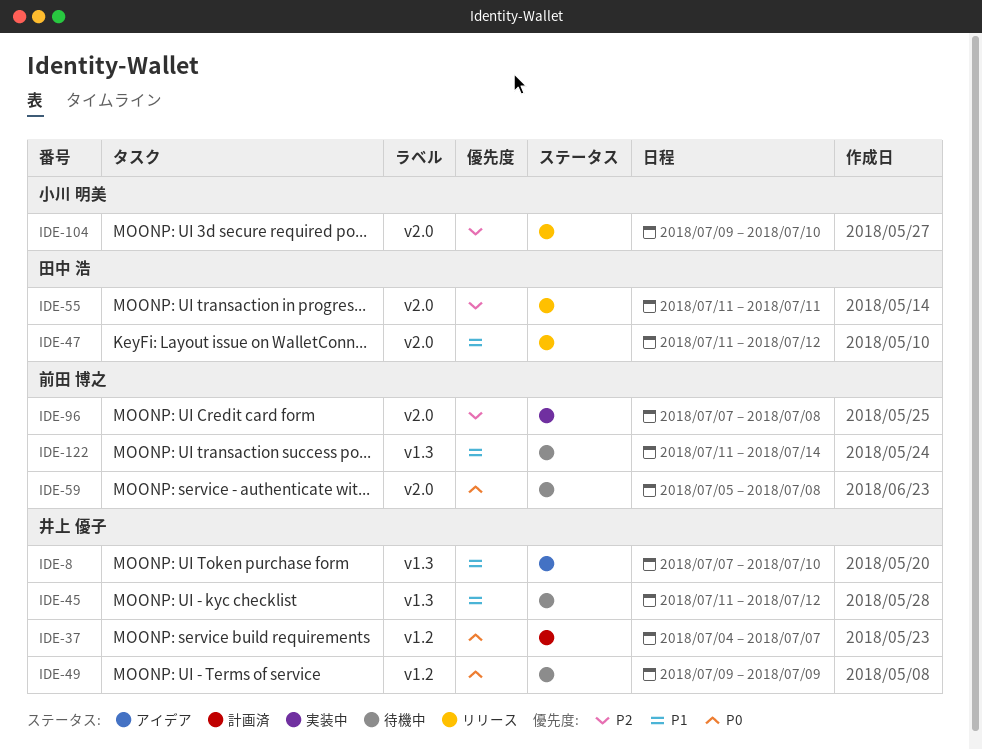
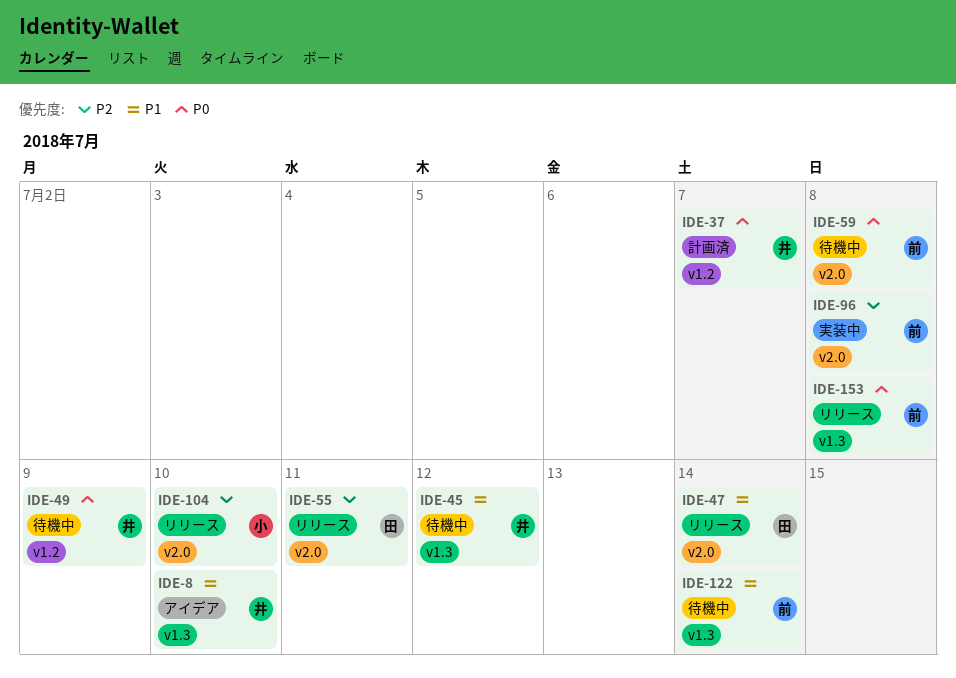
IDE-47, due: Jul 12 -> Jul 14
IDE-153: none -> present

